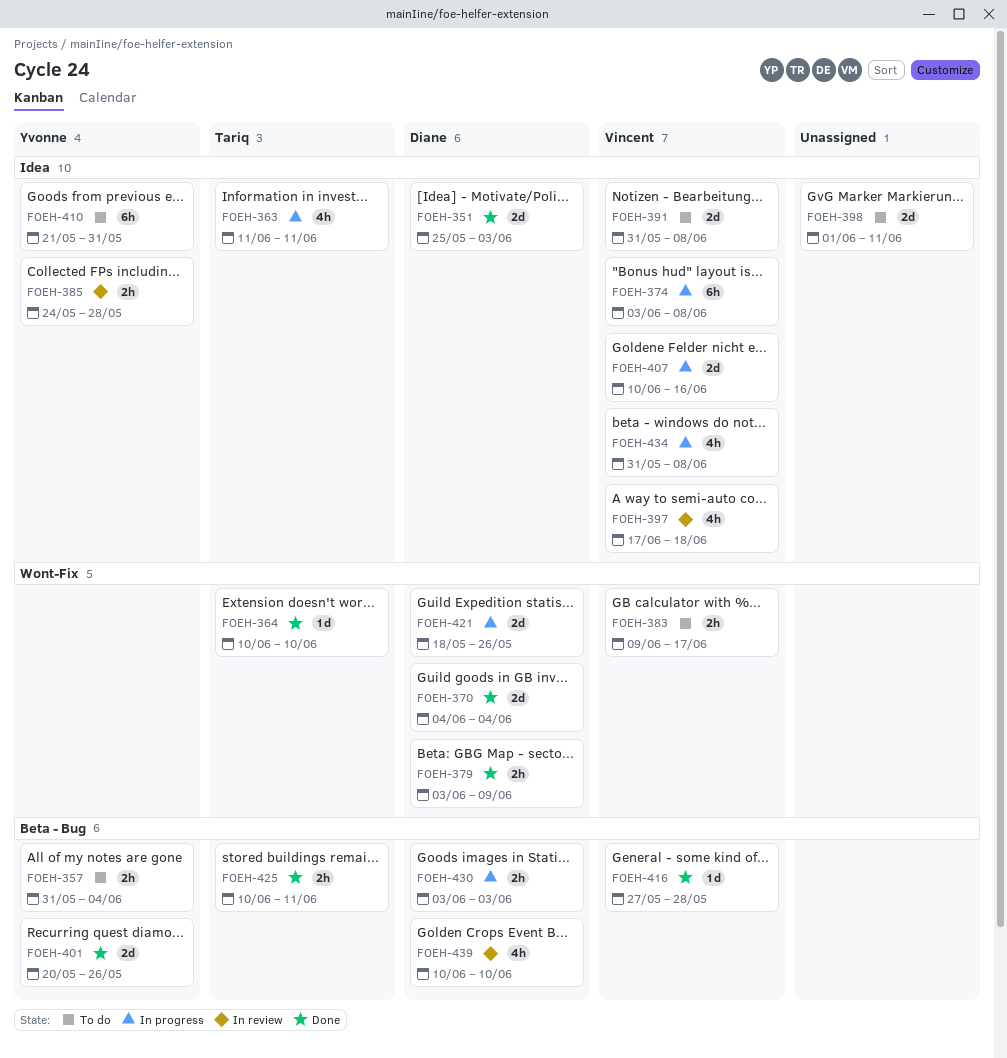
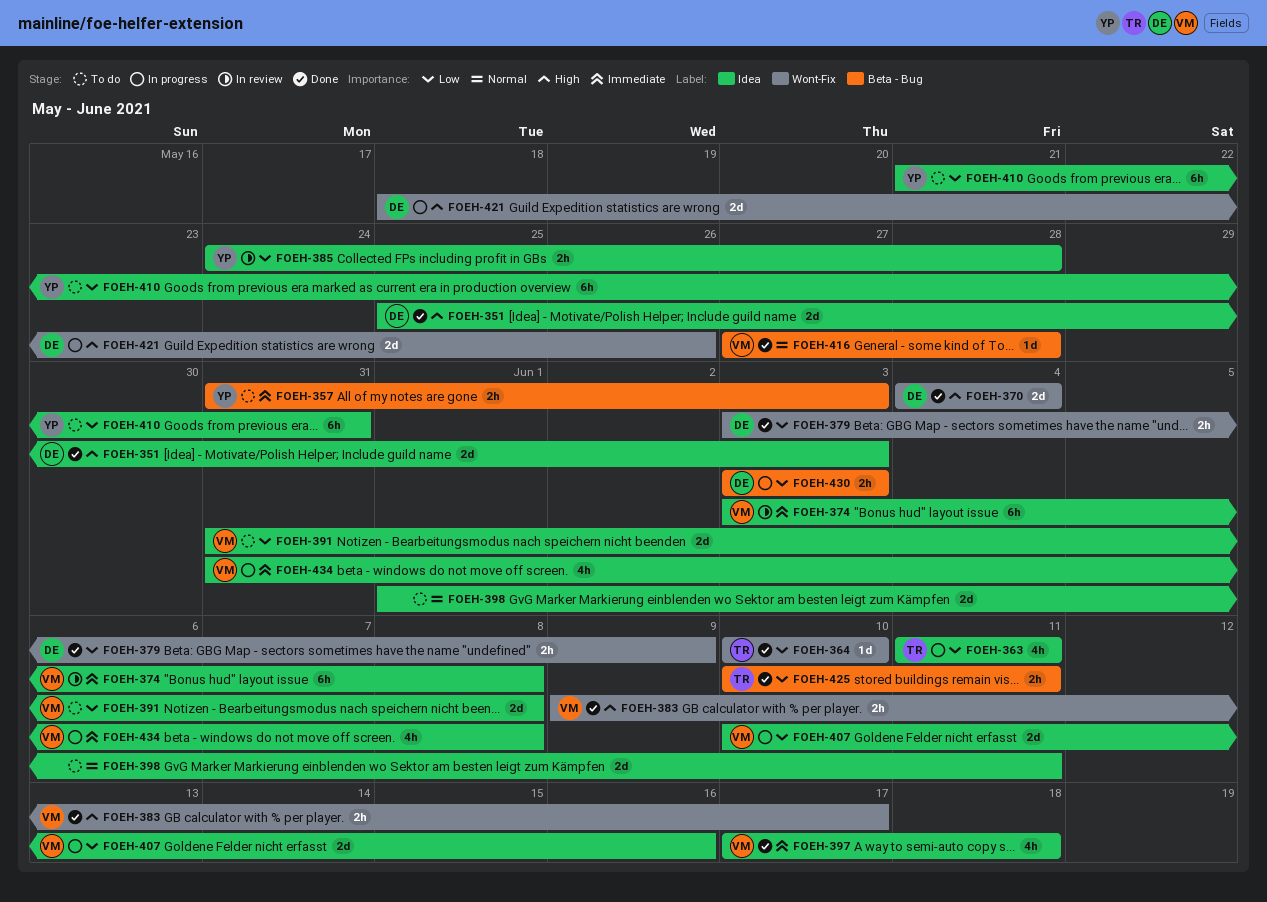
FOEH-357, due: Jun 4 -> Jun 3
FOEH-374, status: In progress -> In review
FOEH-383, status: To do -> Done
FOEH-397, status: In review -> Done
FOEH-401: present -> none
FOEH-439: present -> none

